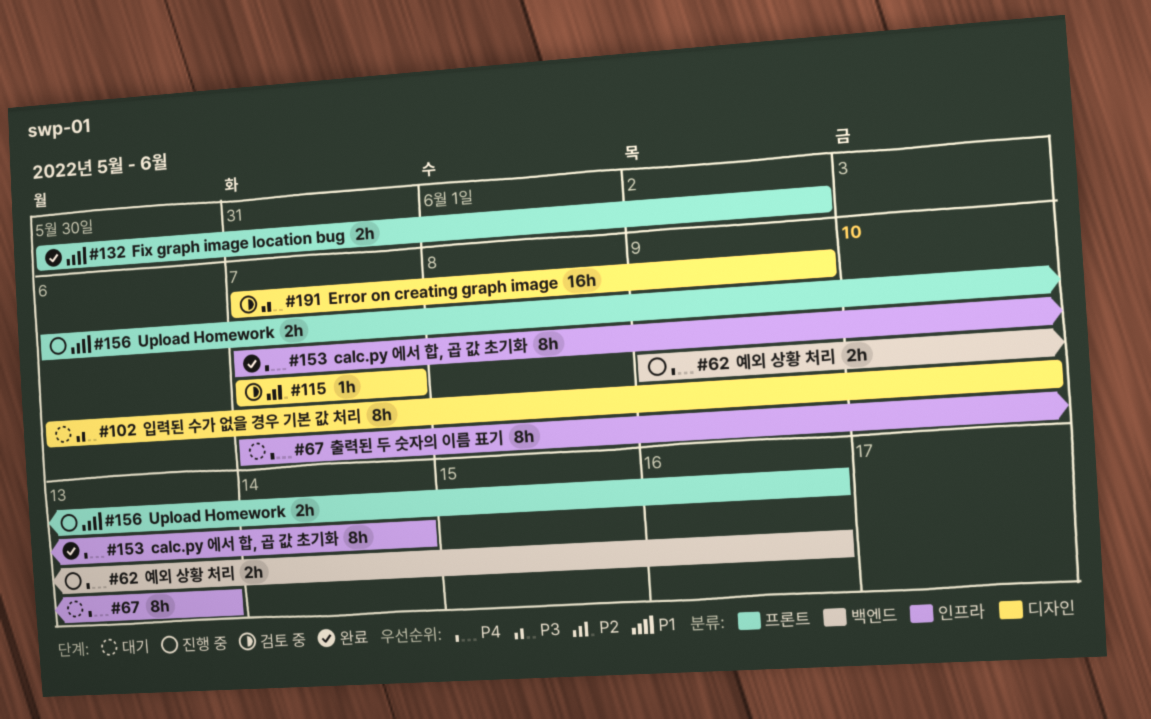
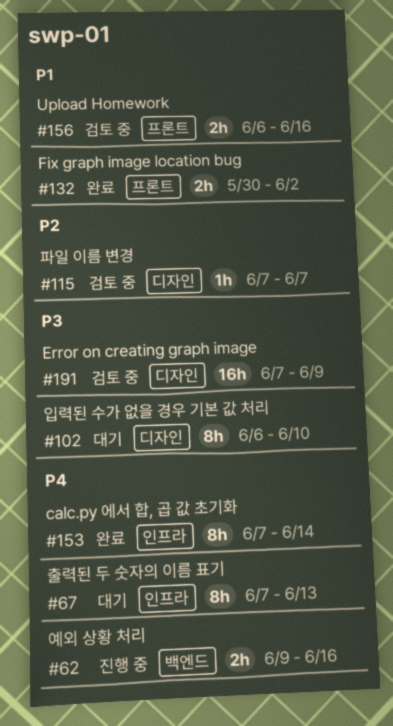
#156, status: 진행 중 -> 검토 중

